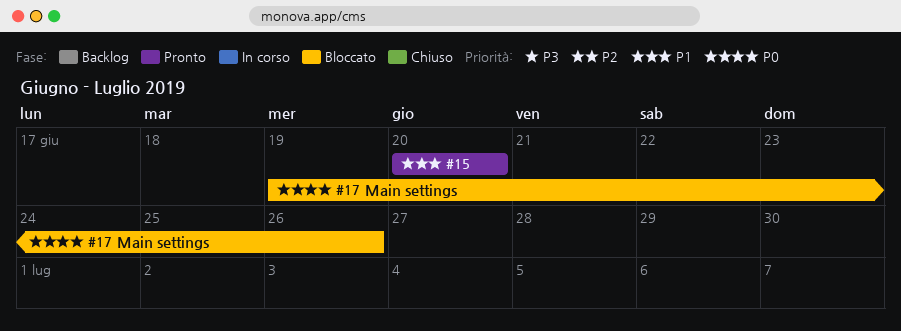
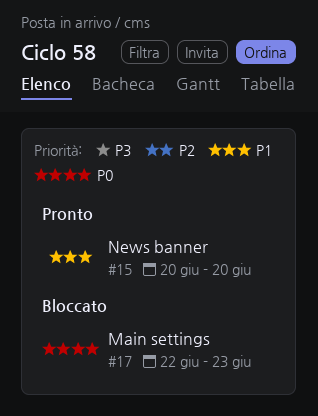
#17, start: Jun 19 -> Jun 22
#17, due: Jun 26 -> Jun 23

